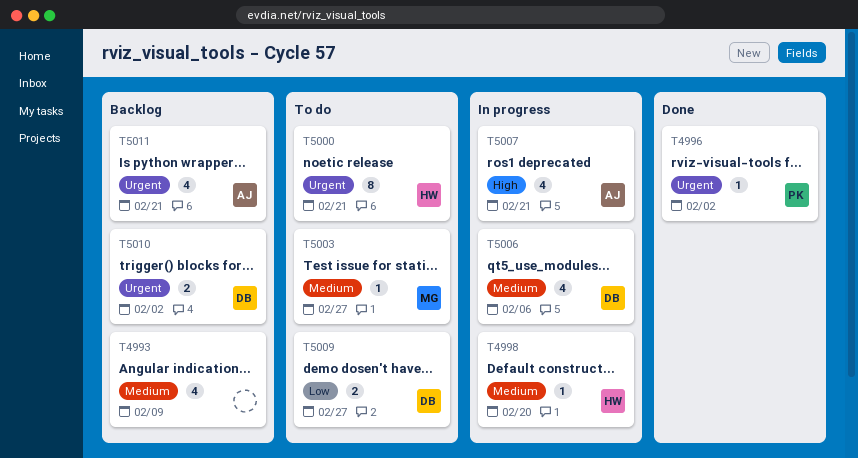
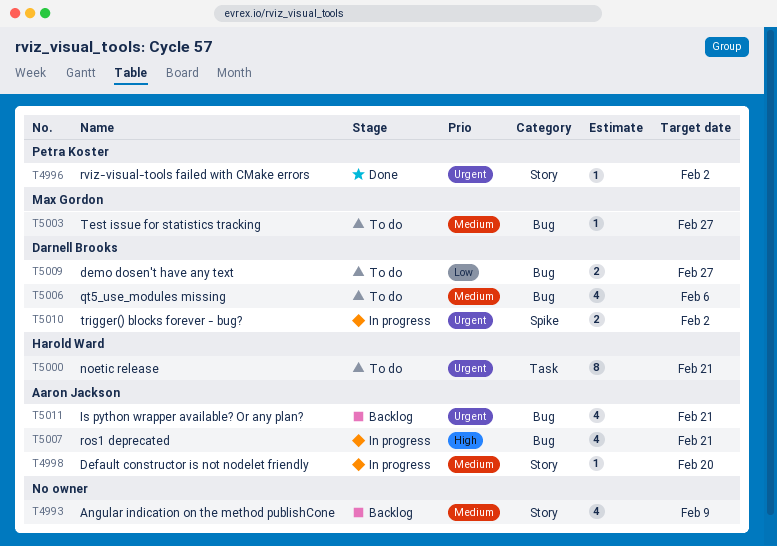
T4998, owner: Harold Ward -> Aaron Jackson
T5006, status: In progress -> To do
T5010, status: Backlog -> In progress

